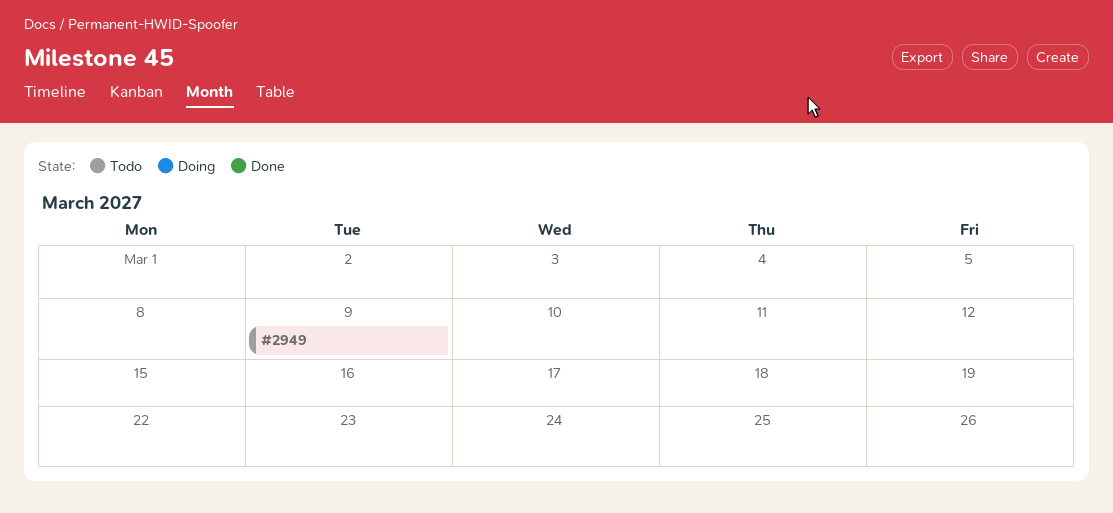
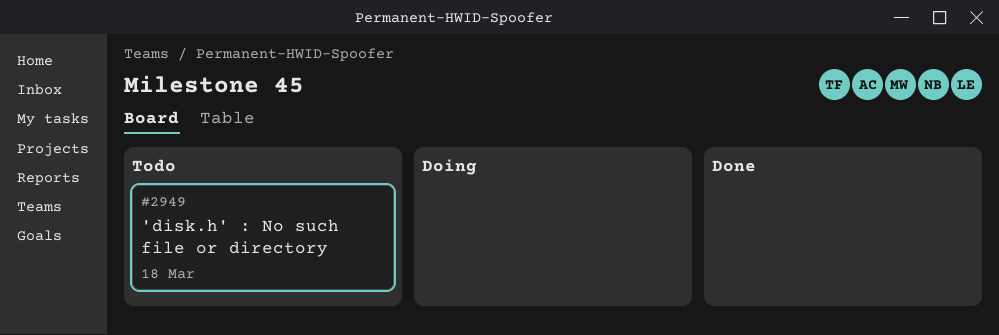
#2949, due: Mar 9 -> Mar 18

